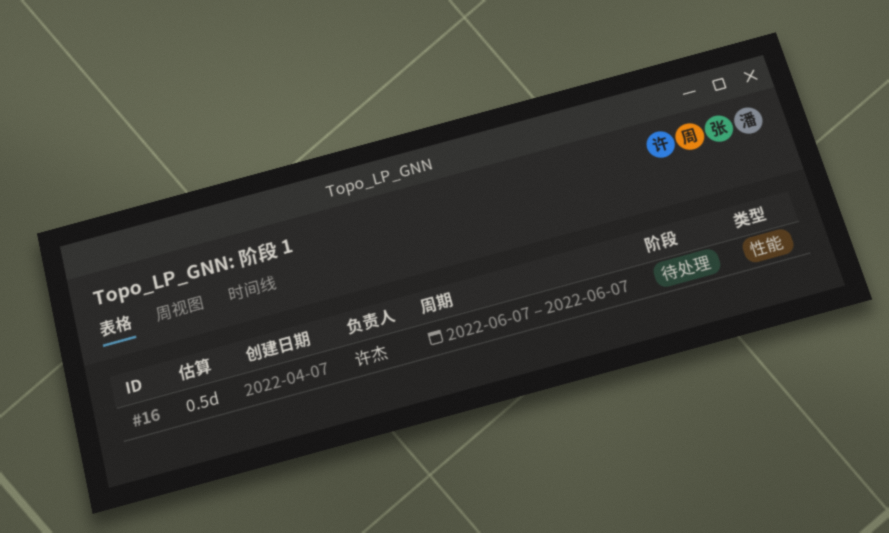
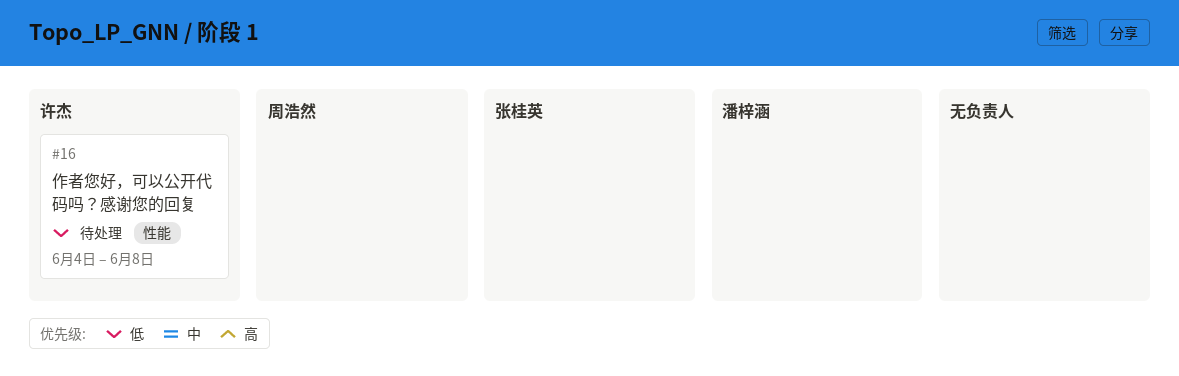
#16, start: Jun 7 -> Jun 4
#16, due: Jun 7 -> Jun 8

